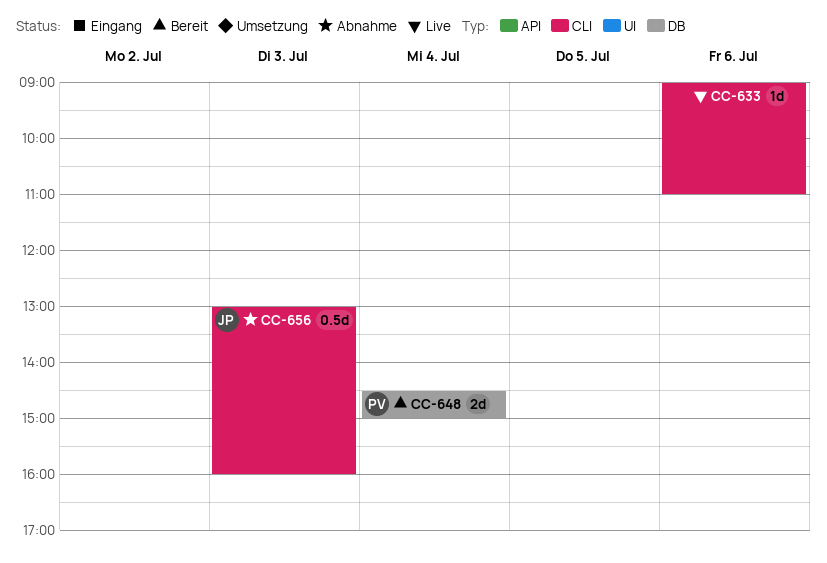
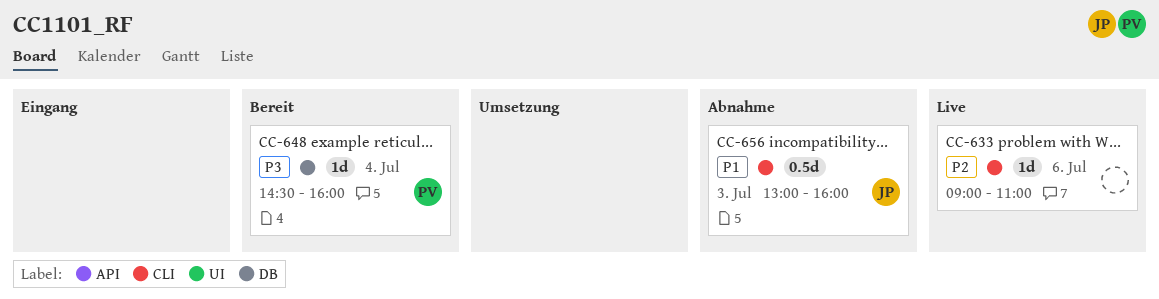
CC-648, estimate: 2d -> 1d
CC-648, ends: 15:00 -> 16:00

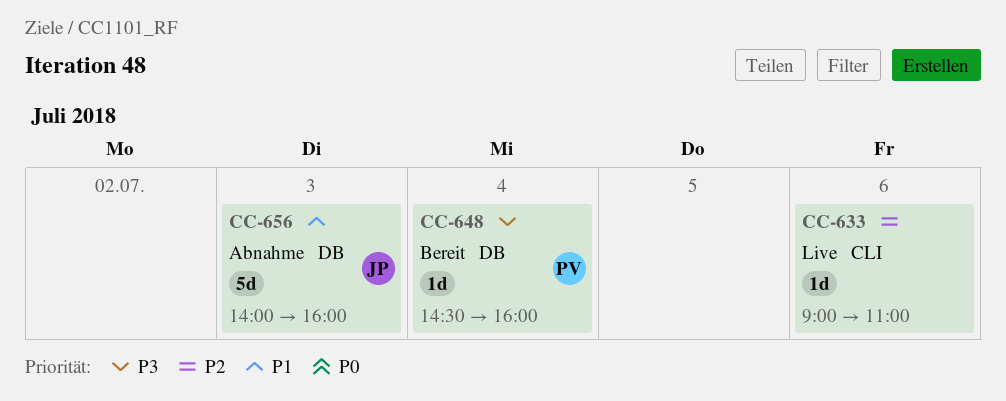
CC-656, label: CLI -> DB
CC-656, estimate: 0.5d -> 5d
CC-656, begins: 13:00 -> 14:00

